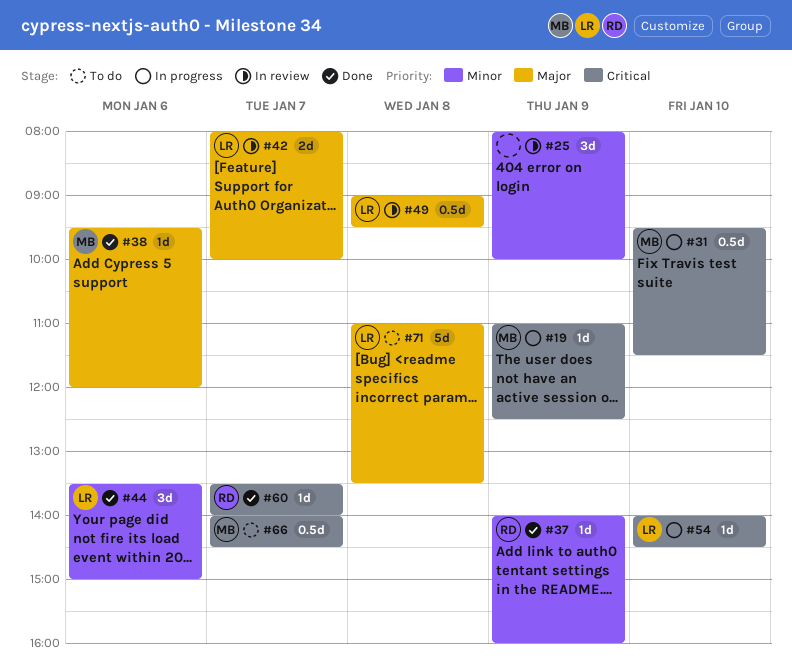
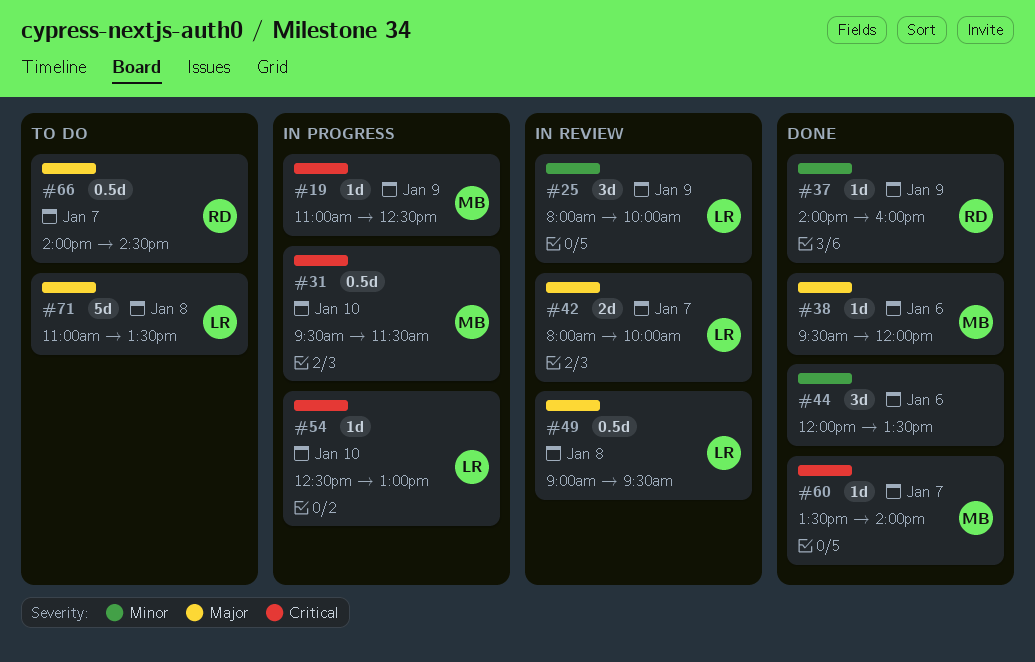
#25, owner: none -> LR
#44, owner: LR -> none
#44, begins: 13:30 -> 12:00
#44, ends: 15:00 -> 13:30
#54, begins: 14:00 -> 12:30
#54, ends: 14:30 -> 13:00
#60, owner: RD -> MB
#66, owner: MB -> RD
#66, priority: Critical -> Major

